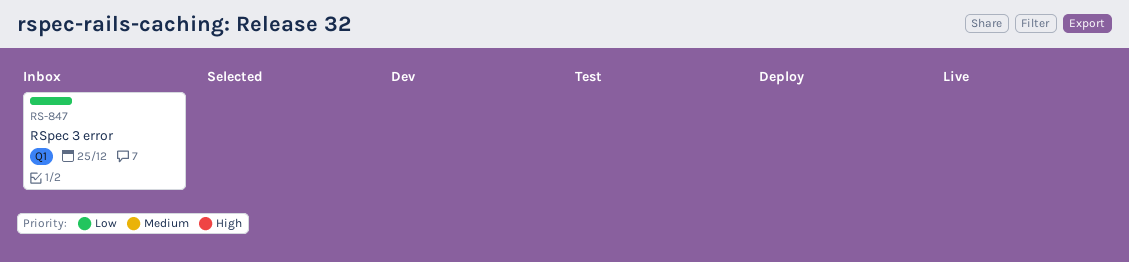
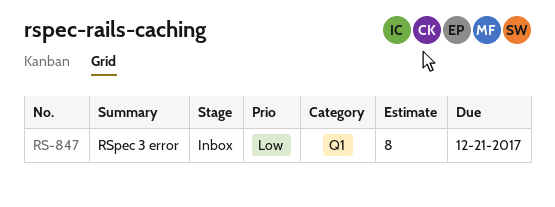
RS-847, due: Dec 25 -> Dec 21

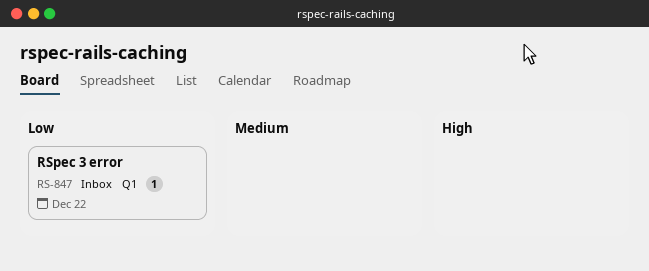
RS-847, estimate: 8 -> 1
RS-847, due: Dec 21 -> Dec 22

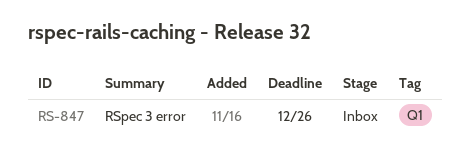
RS-847, due: Dec 22 -> Dec 26

